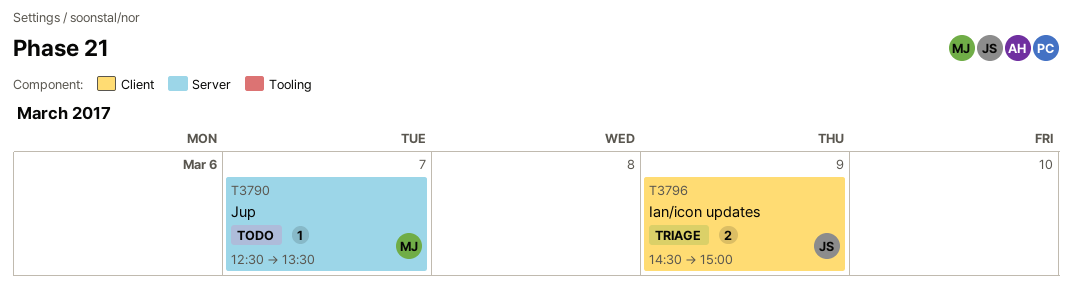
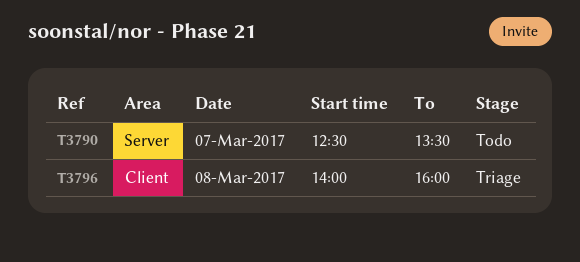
T3796, day: Mar 9 -> Mar 8
T3796, begins: 14:30 -> 14:00
T3796, ends: 15:00 -> 16:00

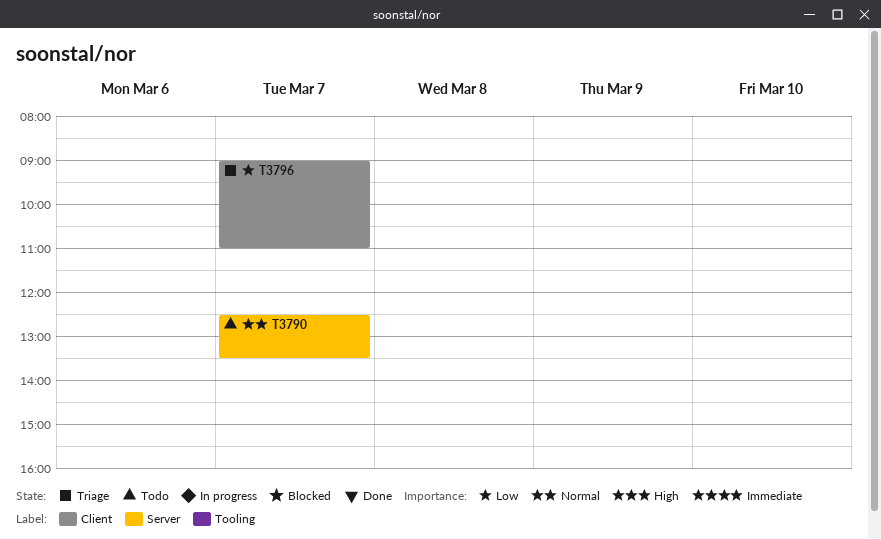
T3796, day: Mar 8 -> Mar 7
T3796, begins: 14:00 -> 09:00
T3796, ends: 16:00 -> 11:00

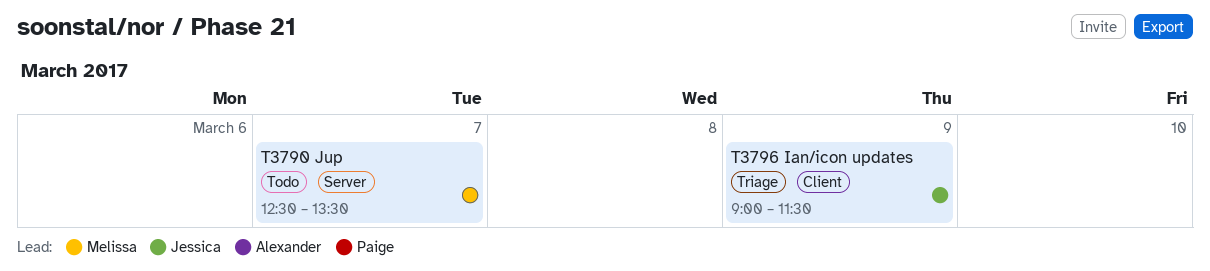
T3796, day: Mar 7 -> Mar 9
T3796, ends: 11:00 -> 11:30

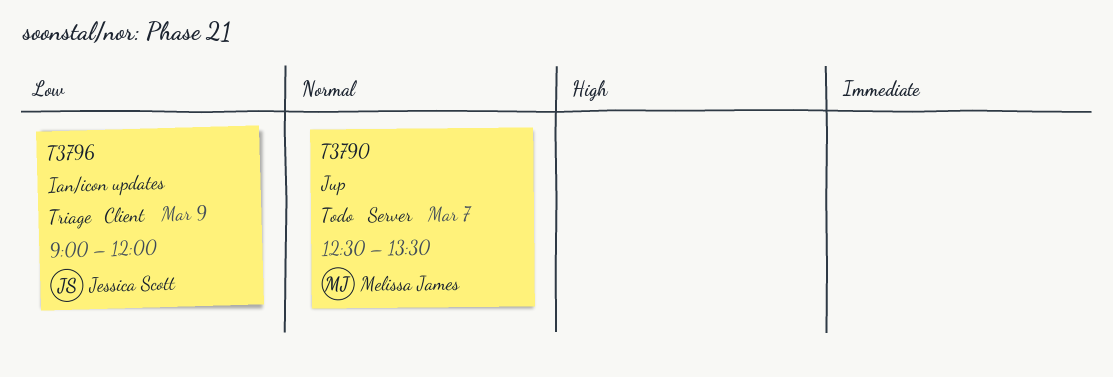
T3796, ends: 11:30 -> 12:00

